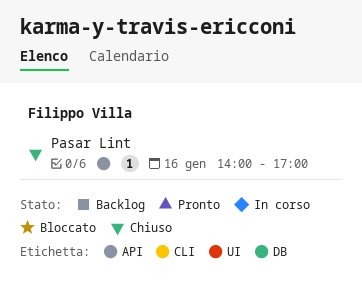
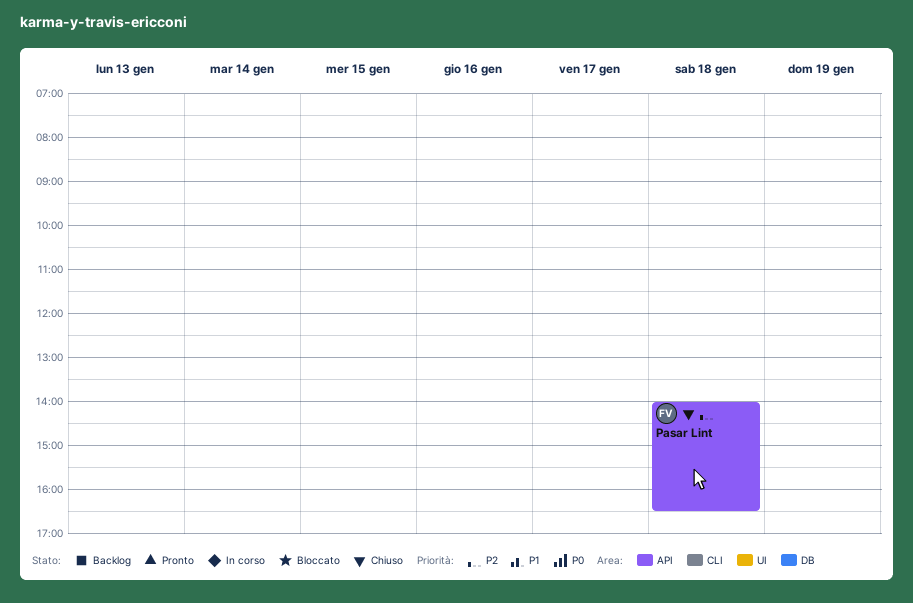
Pasar Lint, day: Jan 16 -> Jan 18
Pasar Lint, ends: 17:00 -> 16:30

